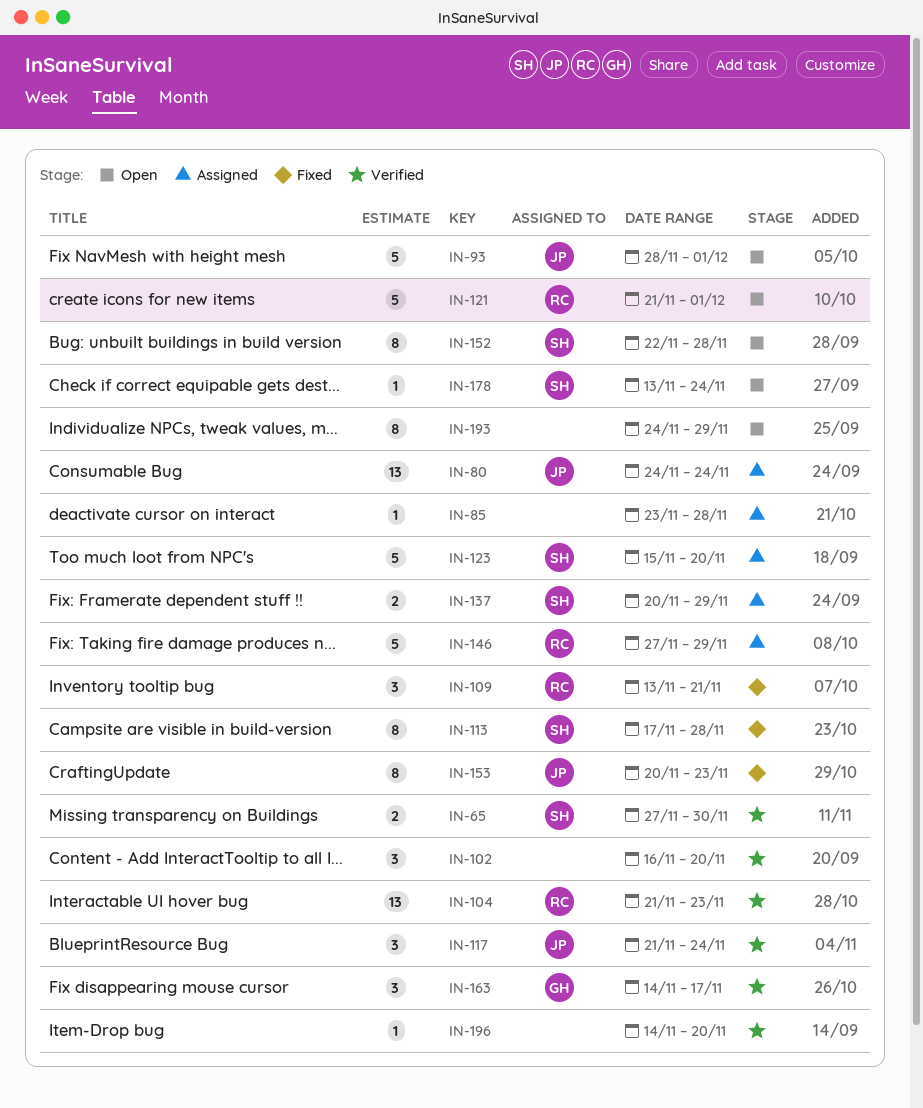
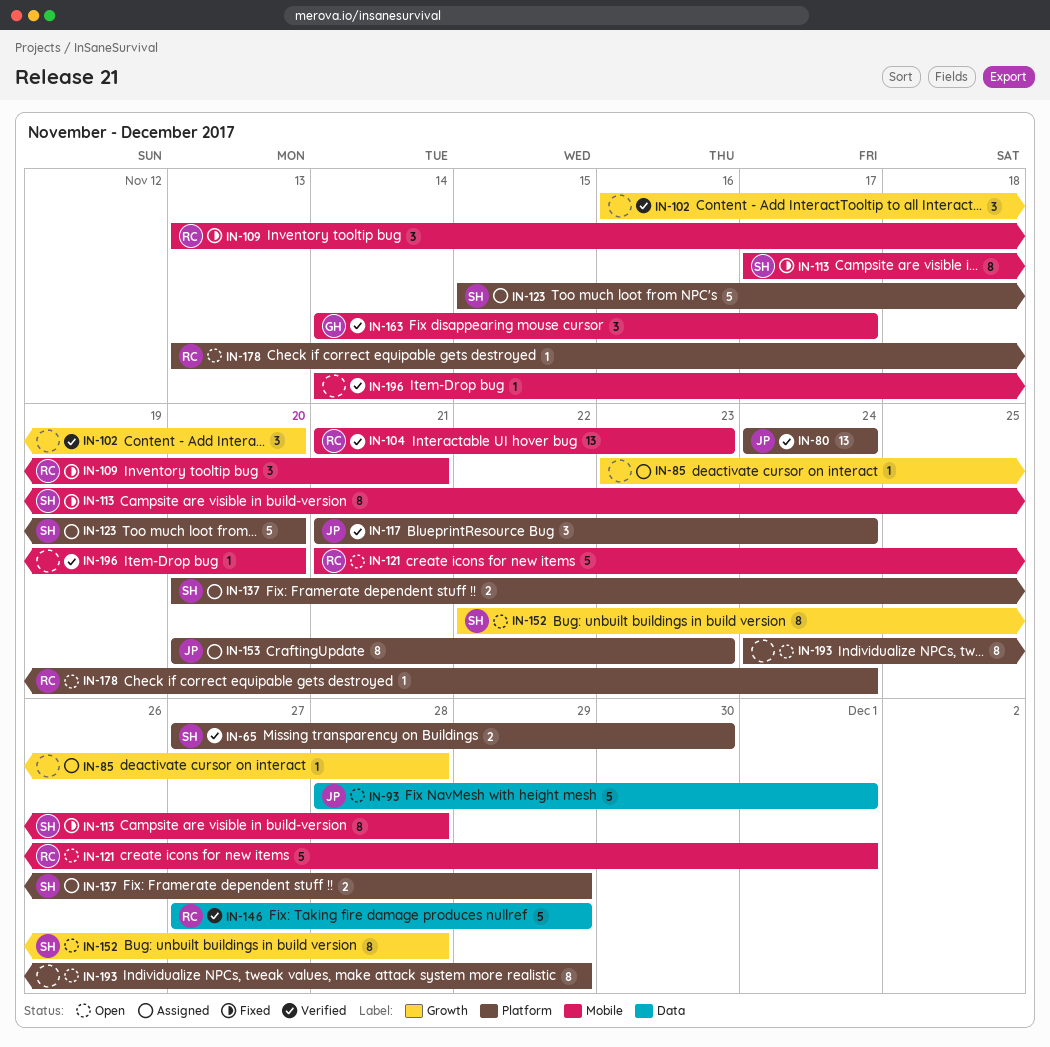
IN-80, status: Assigned -> Verified
IN-146, status: Assigned -> Verified
IN-153, status: Fixed -> Assigned
IN-178, owner: SH -> RC

